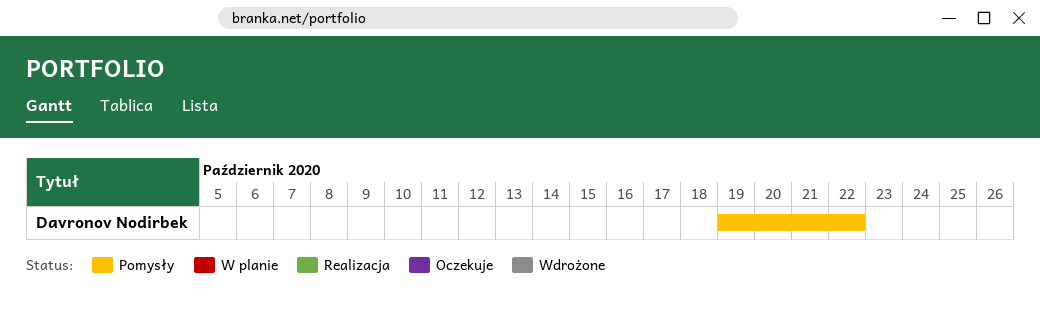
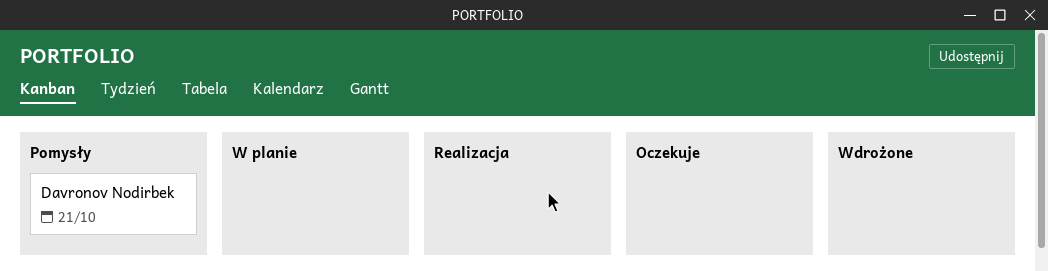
Davronov Nodirbek, due: Oct 22 -> Oct 21

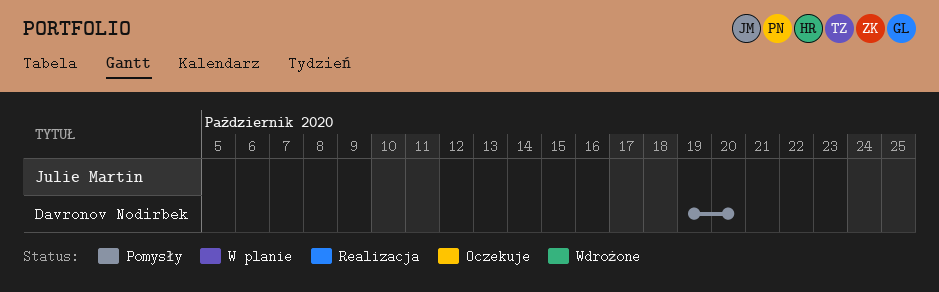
Davronov Nodirbek, due: Oct 21 -> Oct 20

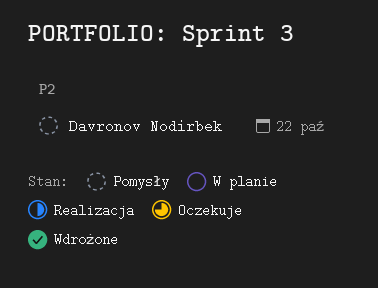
Davronov Nodirbek, due: Oct 20 -> Oct 22

